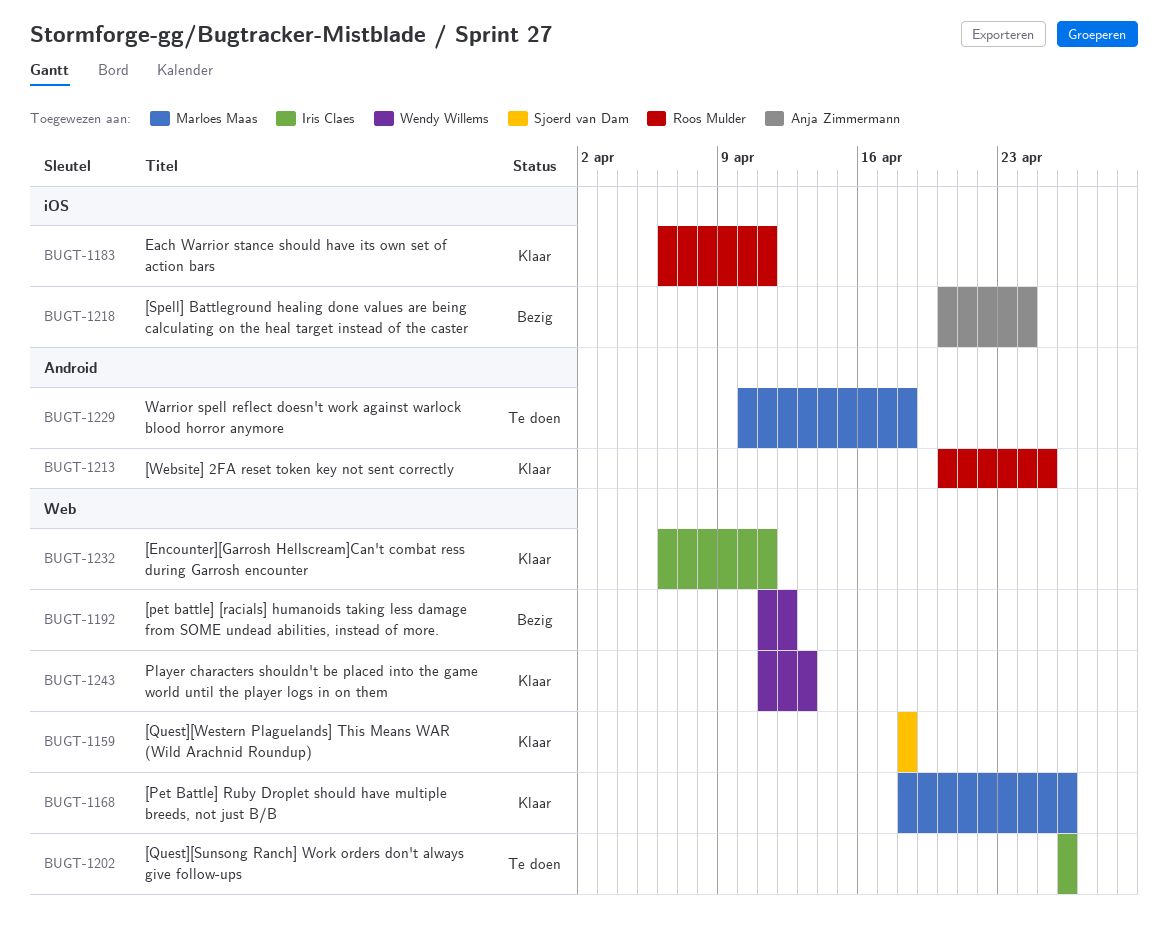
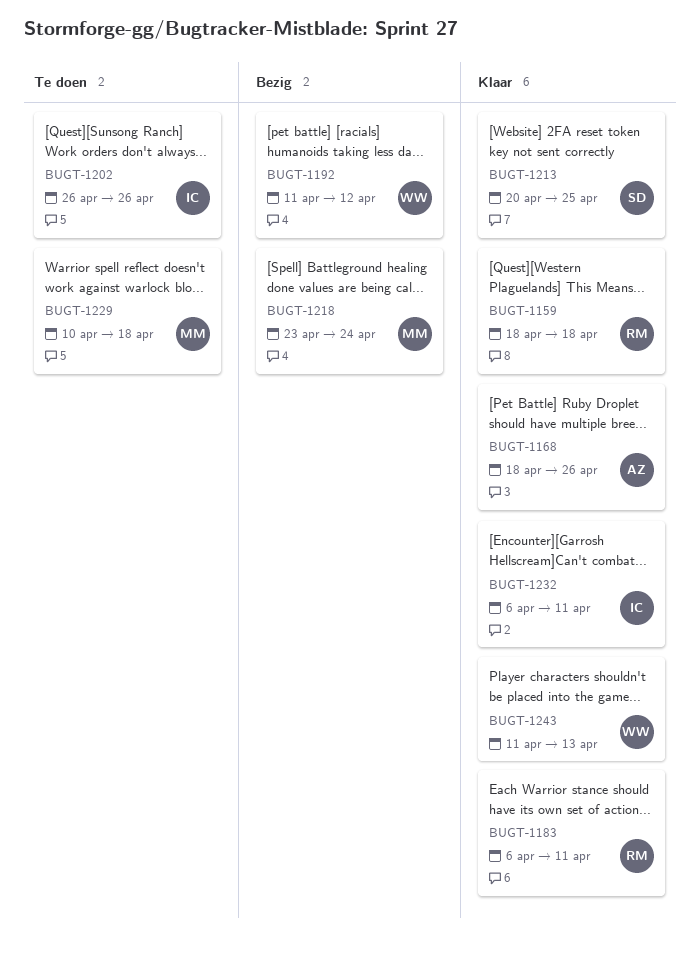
BUGT-1159, owner: Sjoerd van Dam -> Roos Mulder
BUGT-1168, owner: Marloes Maas -> Anja Zimmermann
BUGT-1213, owner: Roos Mulder -> Sjoerd van Dam
BUGT-1218, owner: Anja Zimmermann -> Marloes Maas
BUGT-1218, start: Apr 20 -> Apr 23

